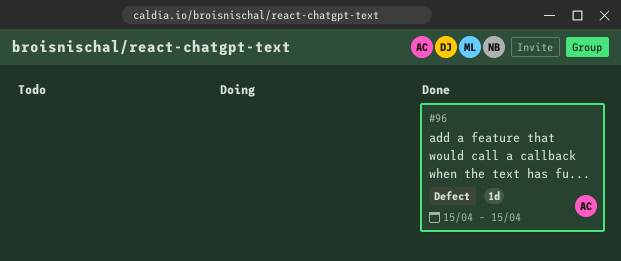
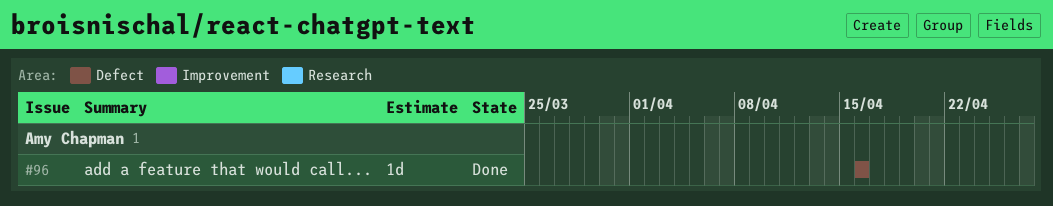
#96, start: Apr 15 -> Apr 16
#96, due: Apr 15 -> Apr 16

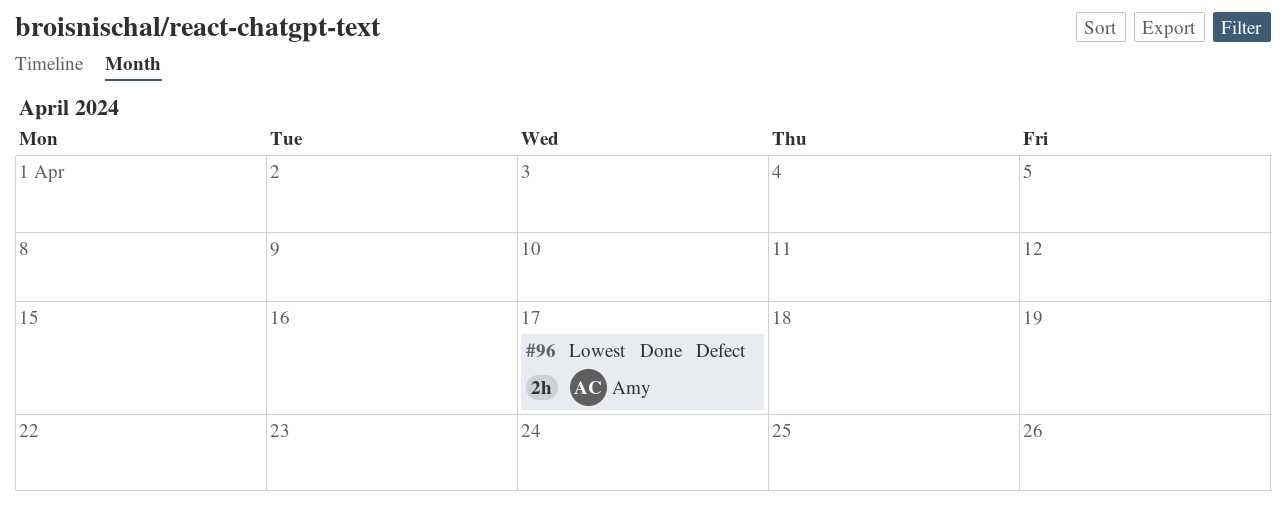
#96, estimate: 1d -> 2h
#96, due: Apr 16 -> Apr 17

